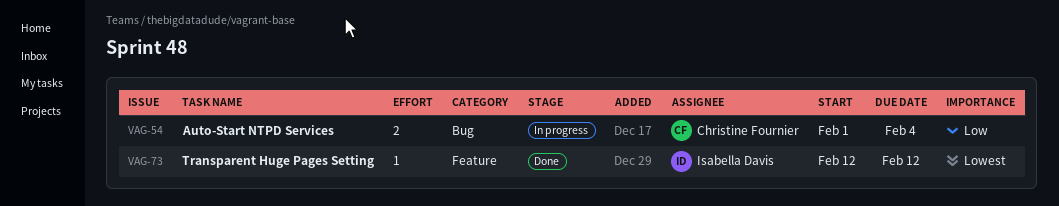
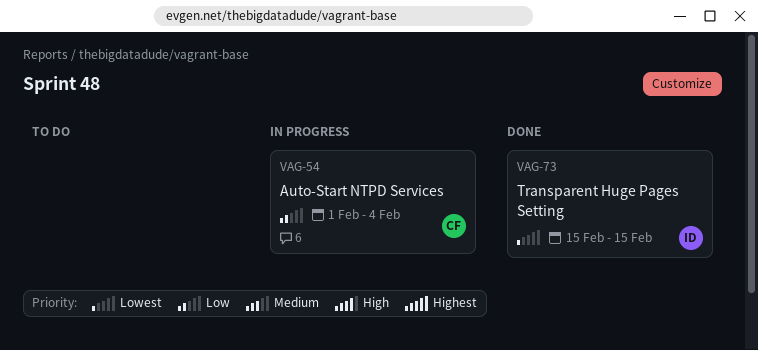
VAG-73, start: Feb 12 -> Feb 15
VAG-73, due: Feb 12 -> Feb 15

